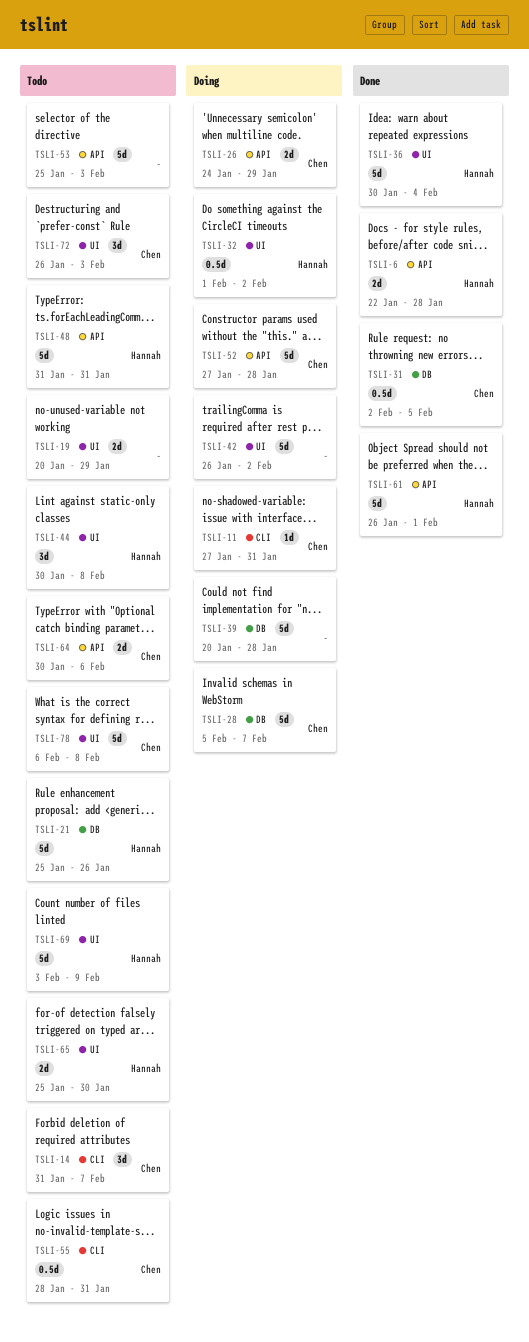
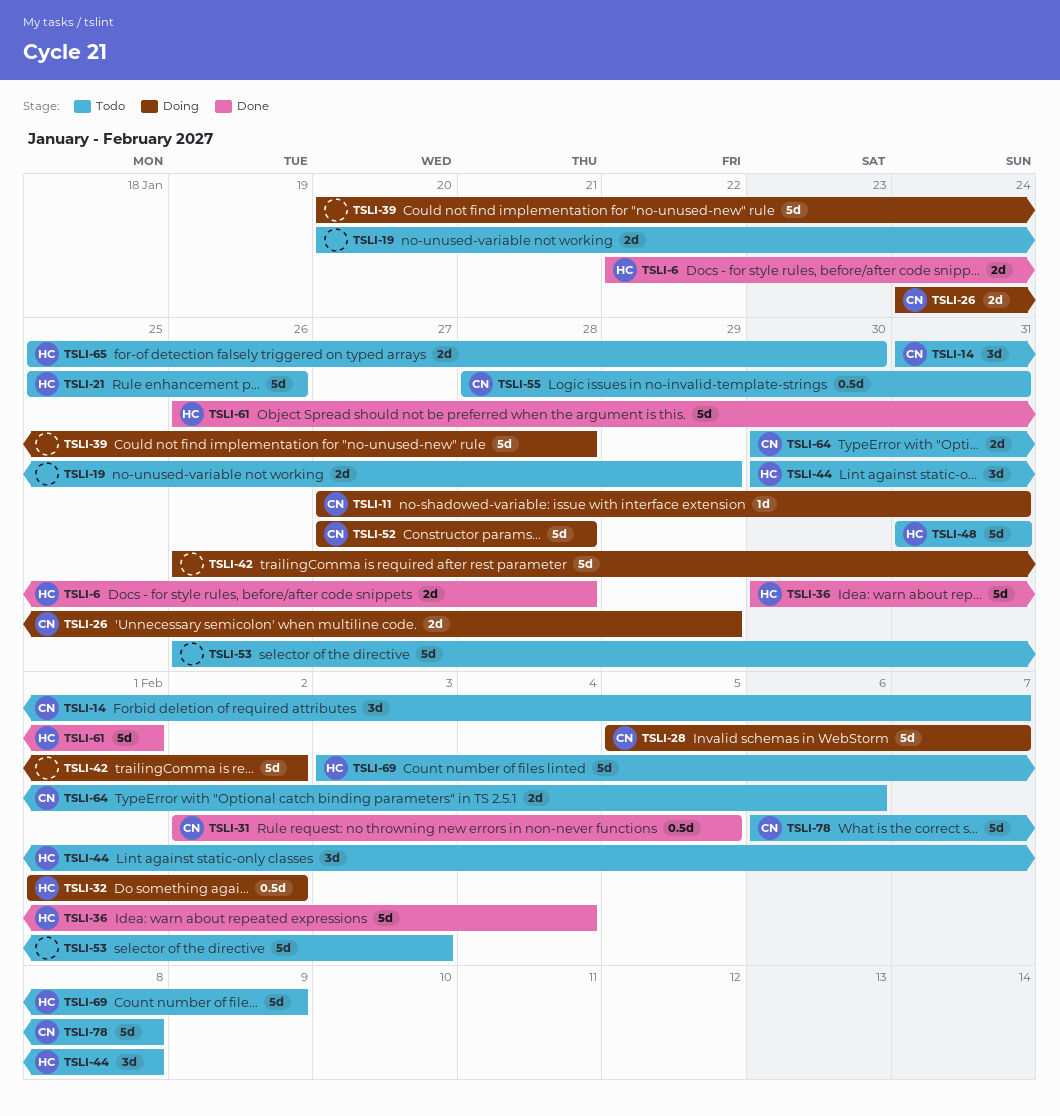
TSLI-53, start: Jan 25 -> Jan 26
TSLI-72: present -> none

